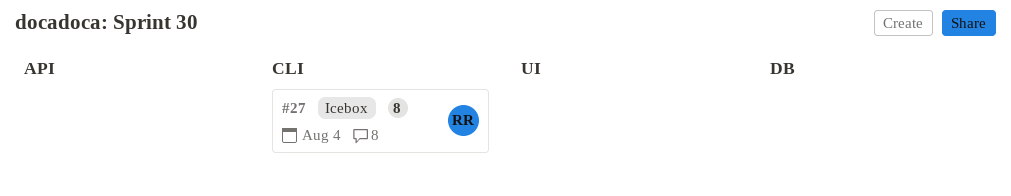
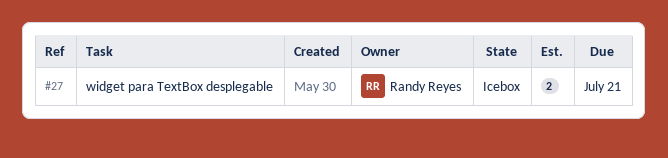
#27, estimate: 8 -> 2
#27, due: Aug 4 -> Jul 21

